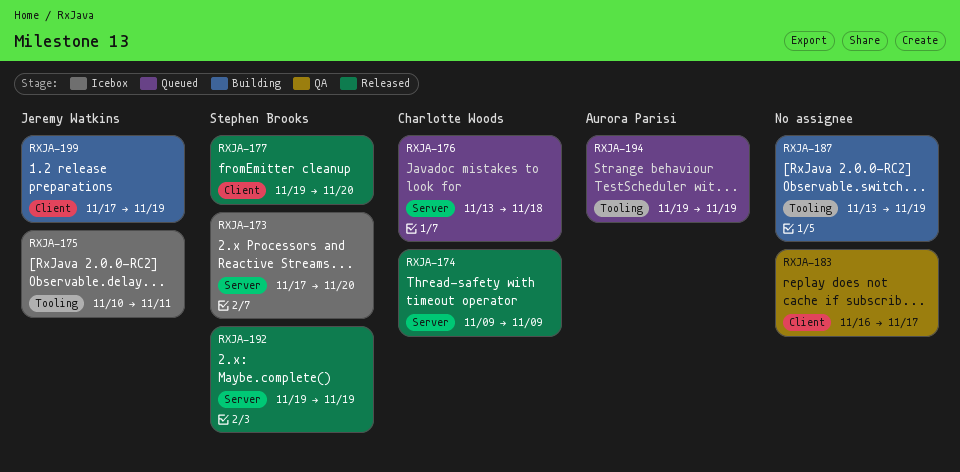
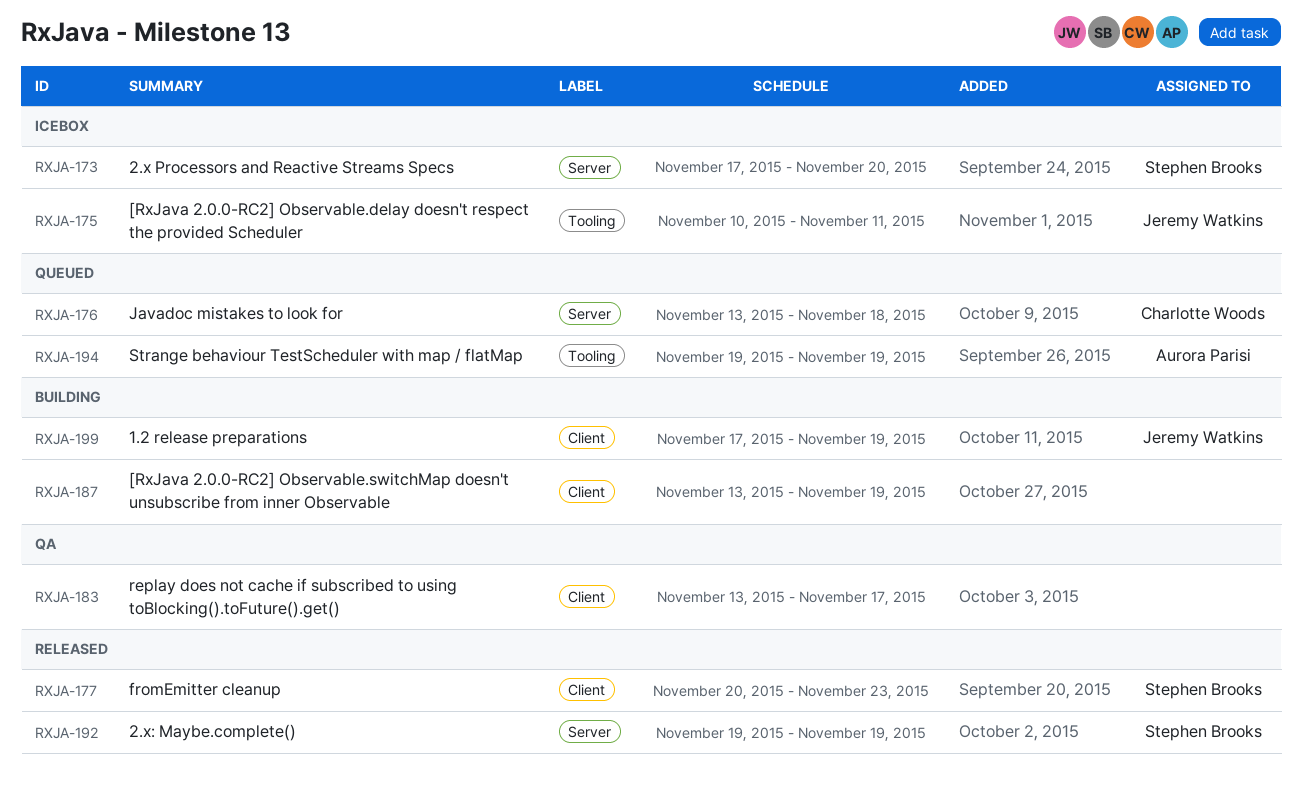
RXJA-174: present -> none
RXJA-177, start: Nov 19 -> Nov 20
RXJA-177, due: Nov 20 -> Nov 23
RXJA-183, start: Nov 16 -> Nov 13
RXJA-187, label: Tooling -> Client

